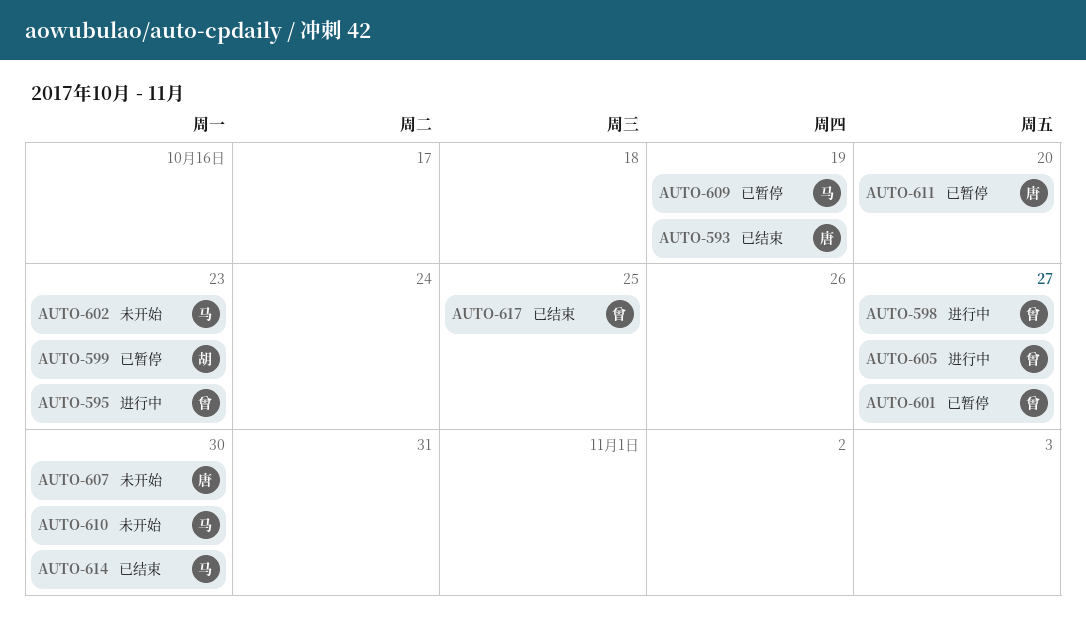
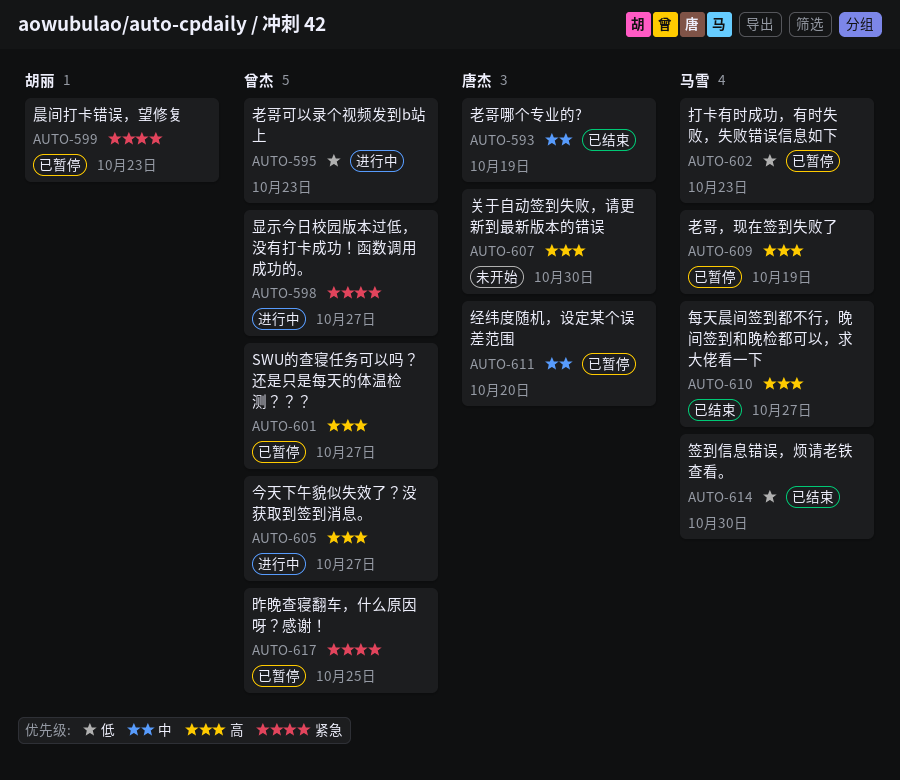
AUTO-602, status: 未开始 -> 已暂停
AUTO-610, status: 未开始 -> 已结束
AUTO-610, due: Oct 30 -> Oct 27
AUTO-617, status: 已结束 -> 已暂停

